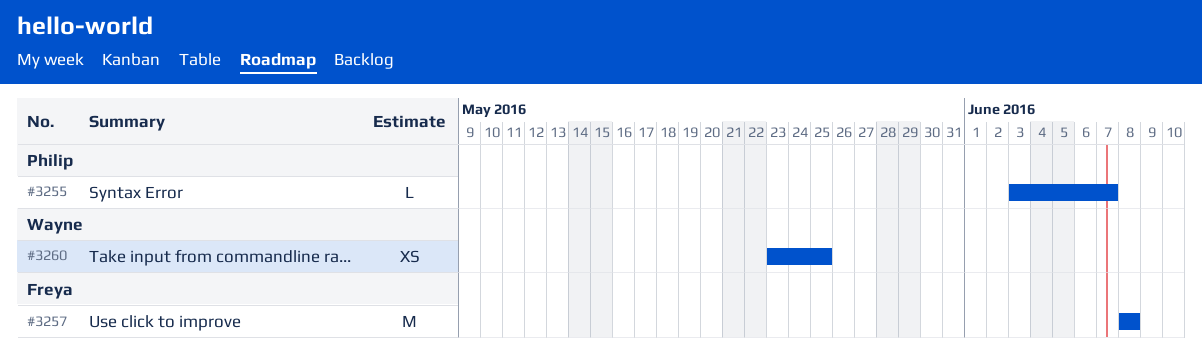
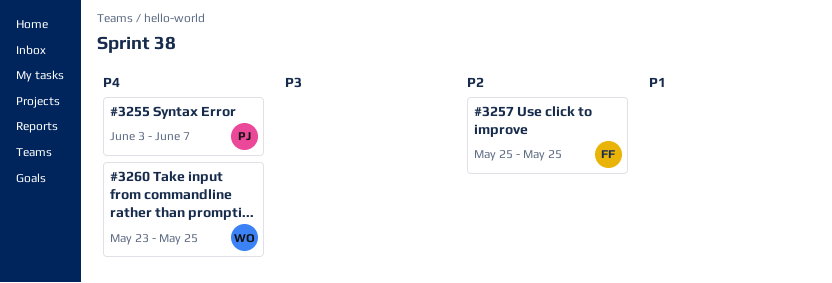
#3257, start: Jun 8 -> May 25
#3257, due: Jun 8 -> May 25

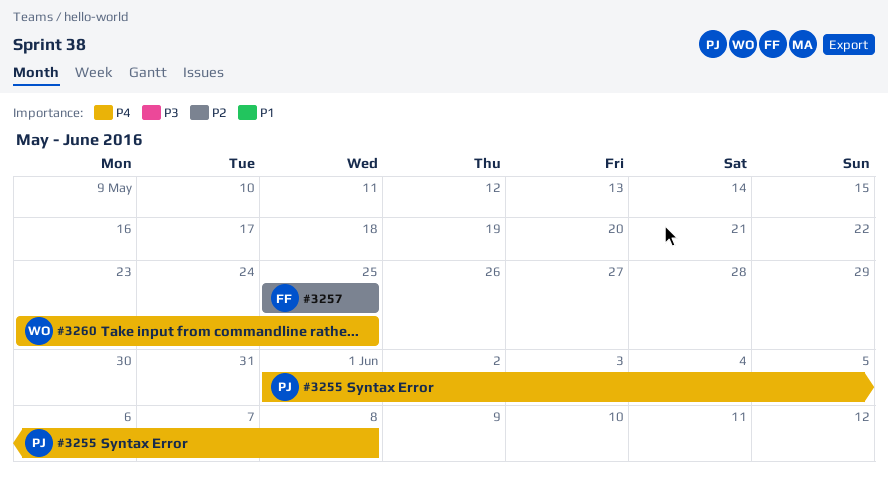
#3255, start: Jun 3 -> Jun 1
#3255, due: Jun 7 -> Jun 8

